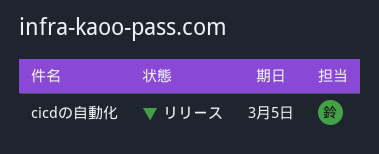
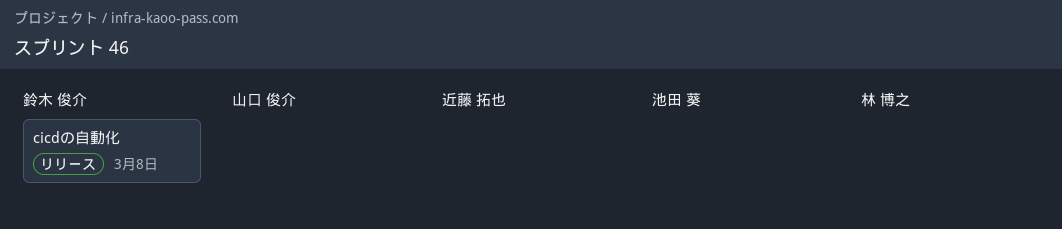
cicdの自動化, due: Mar 5 -> Mar 8

